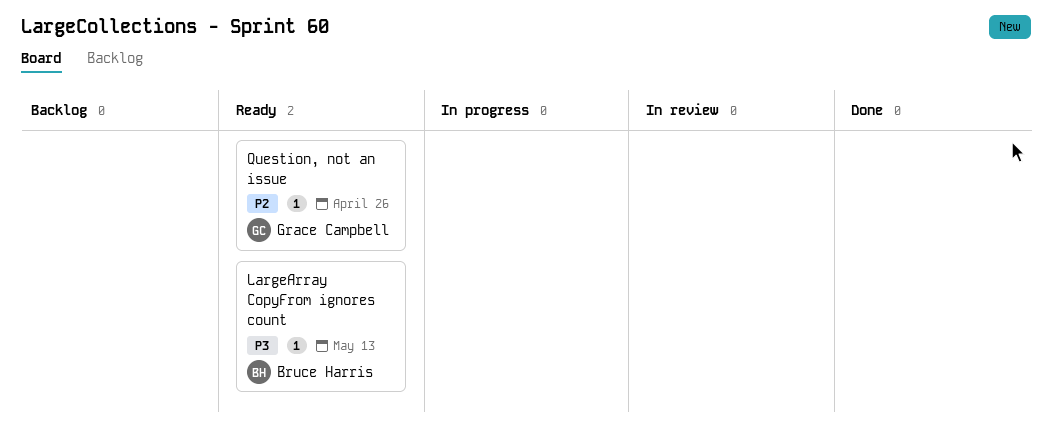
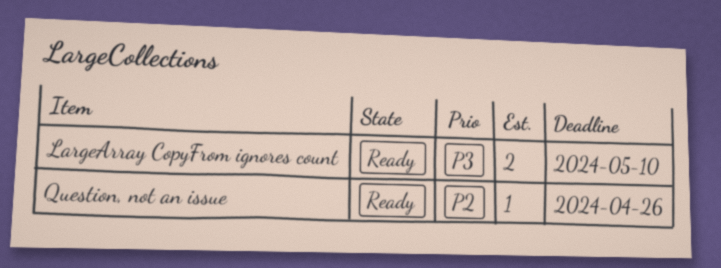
LargeArray CopyFrom ignores count, estimate: 1 -> 2
LargeArray CopyFrom ignores count, due: May 13 -> May 10

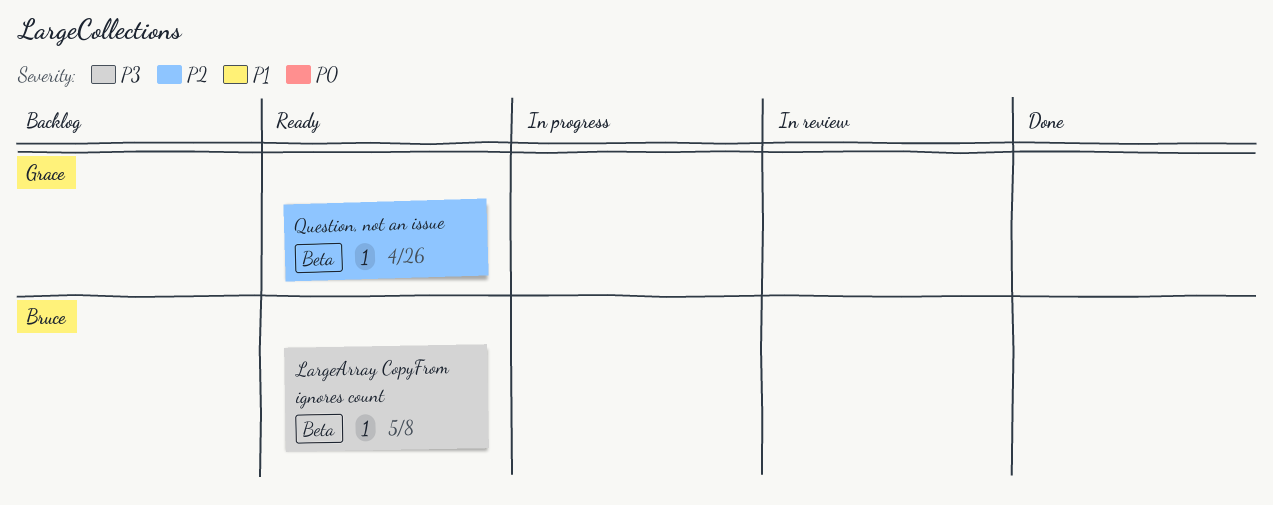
LargeArray CopyFrom ignores count, estimate: 2 -> 1
LargeArray CopyFrom ignores count, due: May 10 -> May 8

